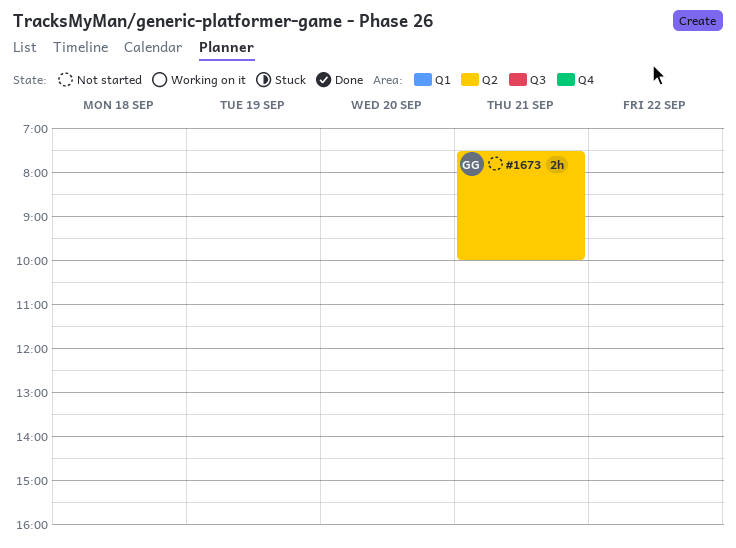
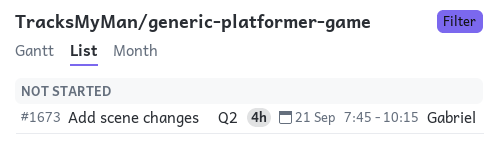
#1673, estimate: 2h -> 4h
#1673, begins: 07:30 -> 07:45
#1673, ends: 10:00 -> 10:15

